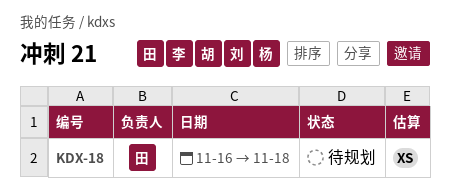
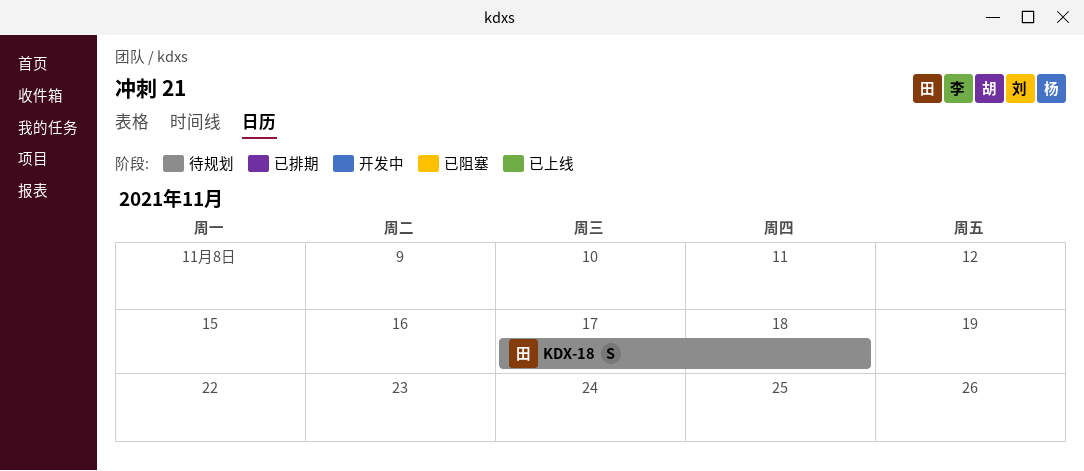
KDX-18, estimate: XS -> S
KDX-18, start: Nov 16 -> Nov 17

